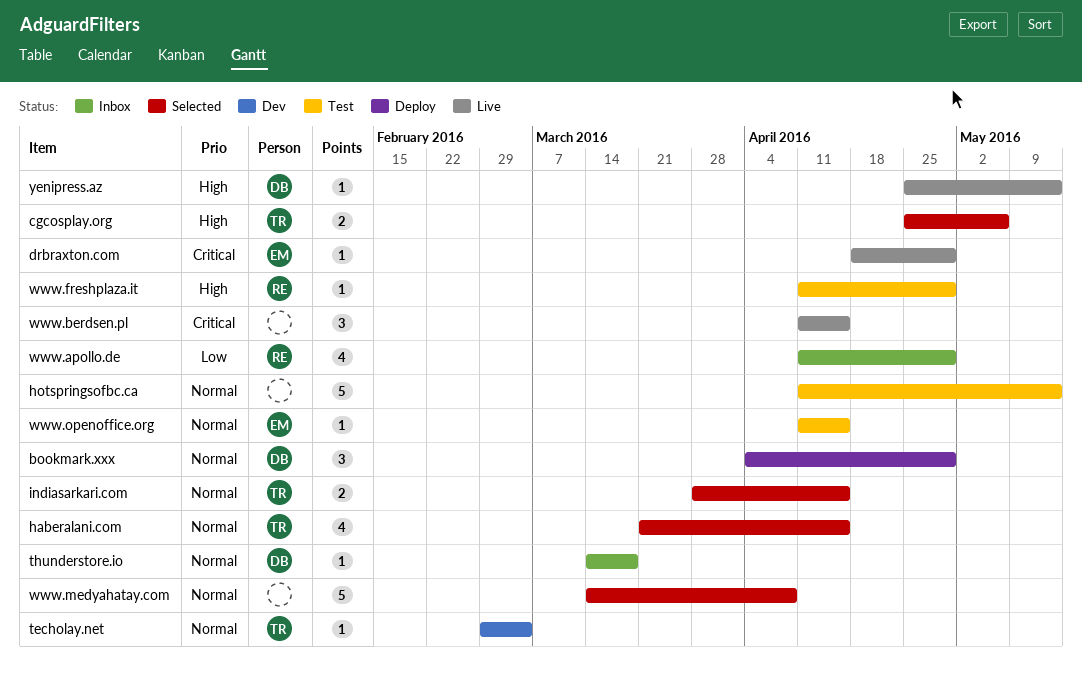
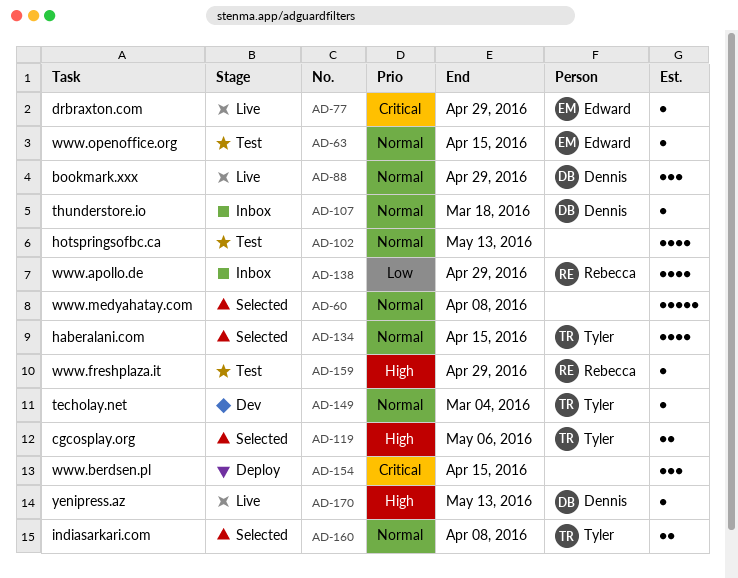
bookmark.xxx, status: Deploy -> Live
hotspringsofbc.ca, estimate: 5 -> 4
indiasarkari.com, due: Apr 15 -> Apr 8
www.berdsen.pl, status: Live -> Deploy

